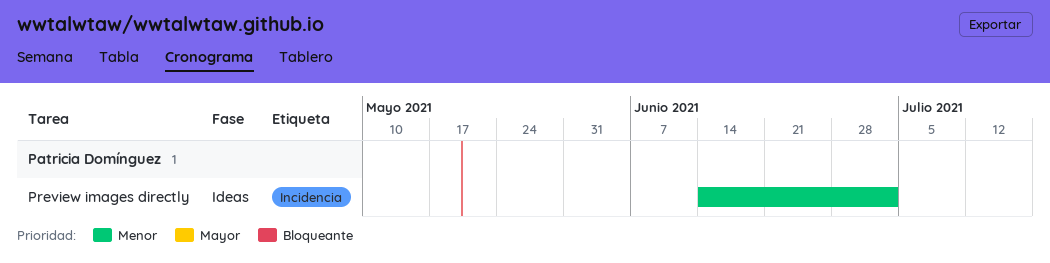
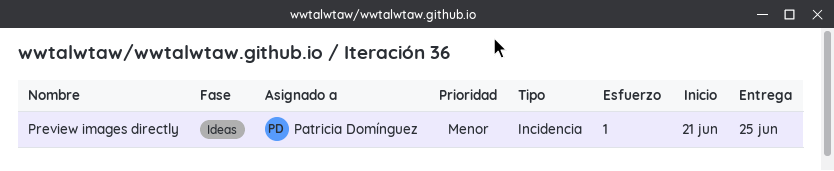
Preview images directly, start: Jun 14 -> Jun 21
Preview images directly, due: Jul 2 -> Jun 25

